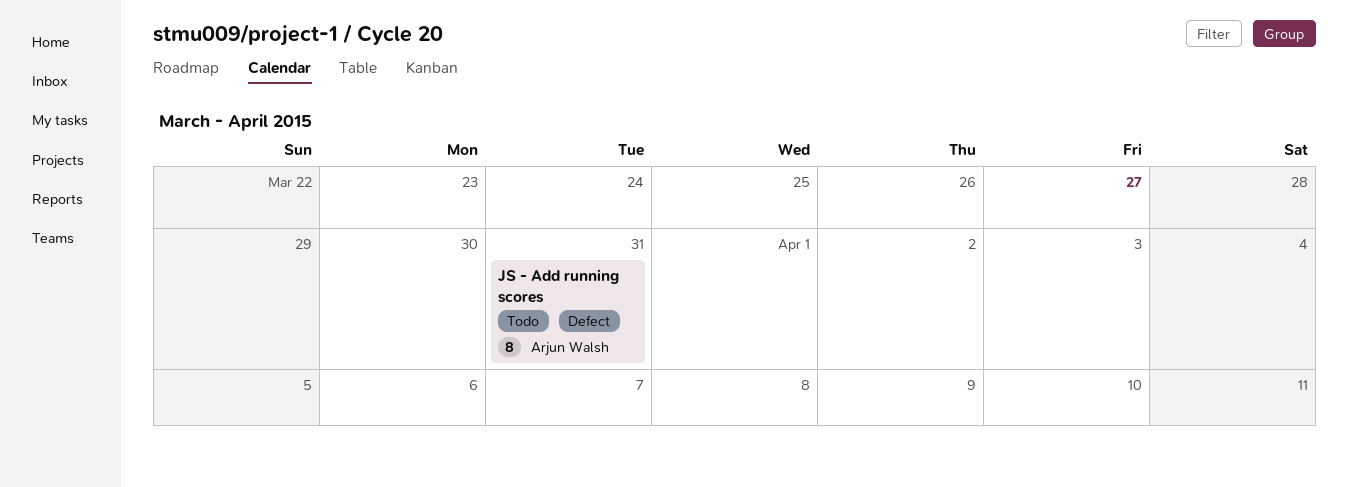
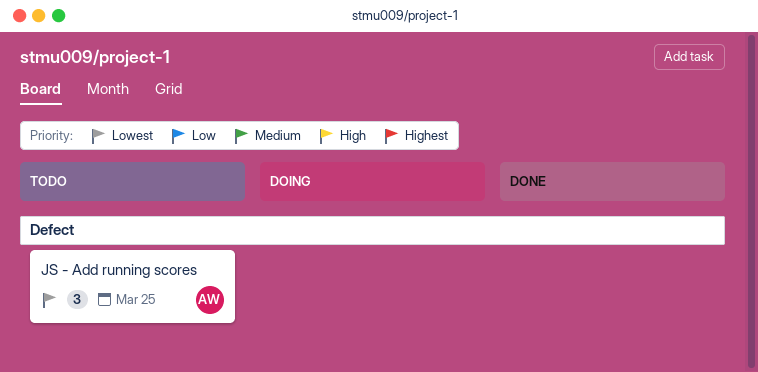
JS - Add running scores, estimate: 8 -> 3
JS - Add running scores, due: Mar 31 -> Mar 25

